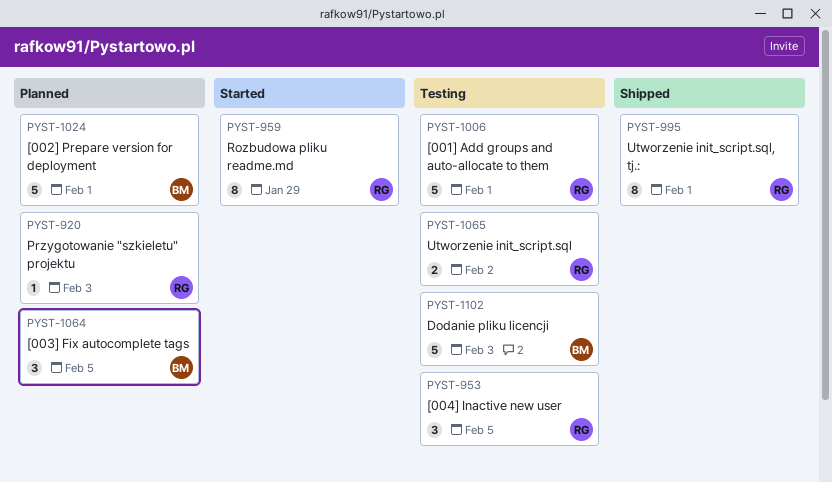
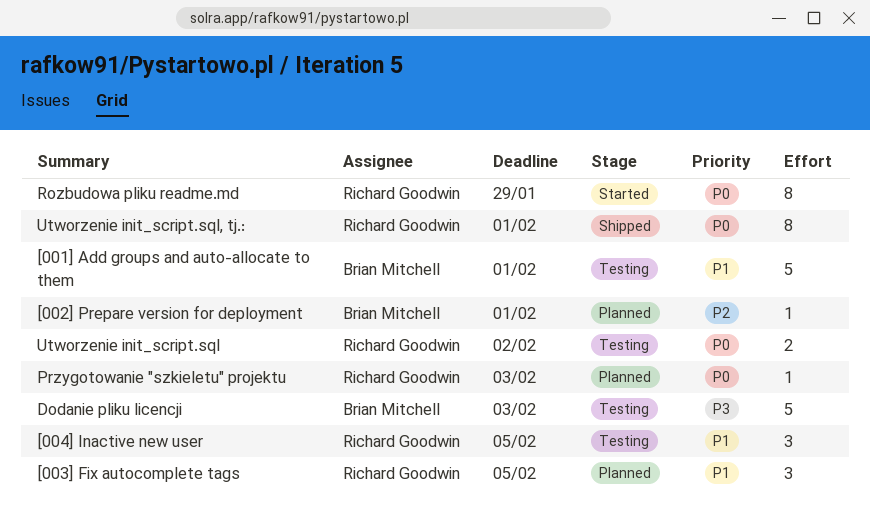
[001] Add groups and auto-allocate to them, owner: Richard Goodwin -> Brian Mitchell
[002] Prepare version for deployment, estimate: 5 -> 1
[003] Fix autocomplete tags, owner: Brian Mitchell -> Richard Goodwin

